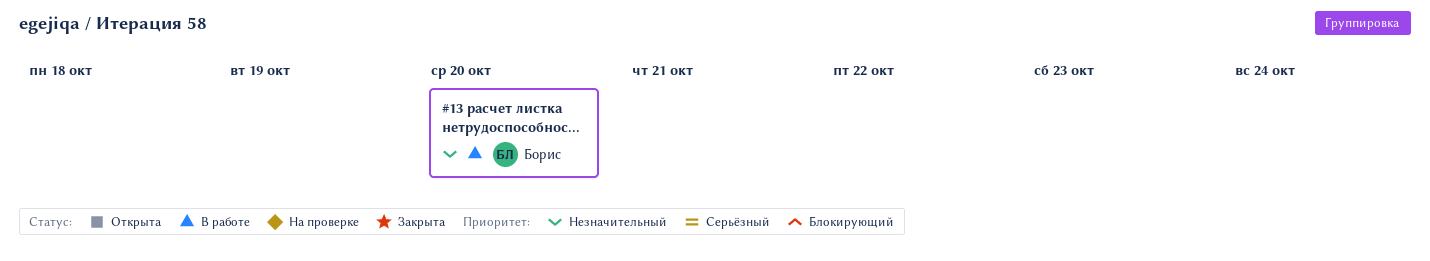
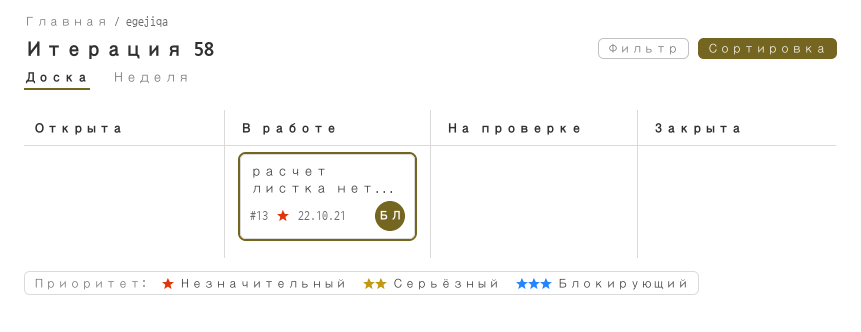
#13, due: Oct 20 -> Oct 22

